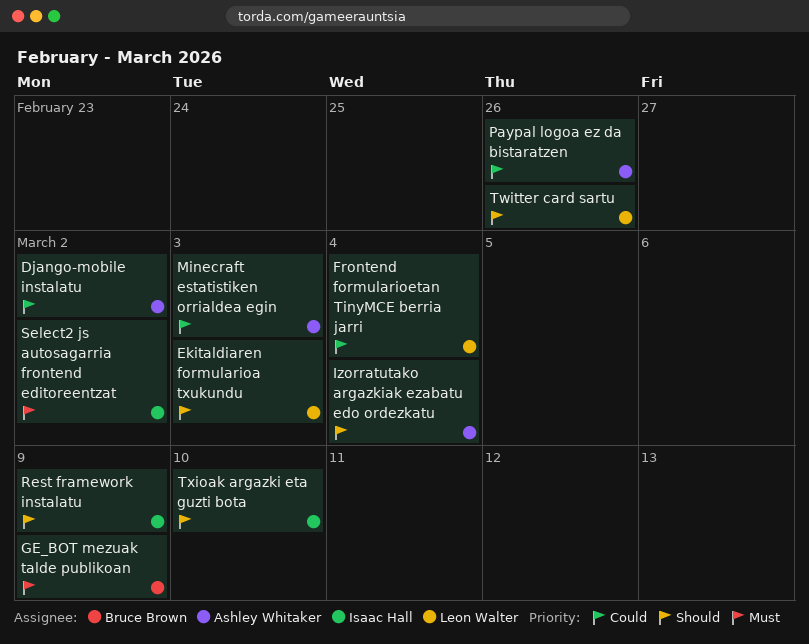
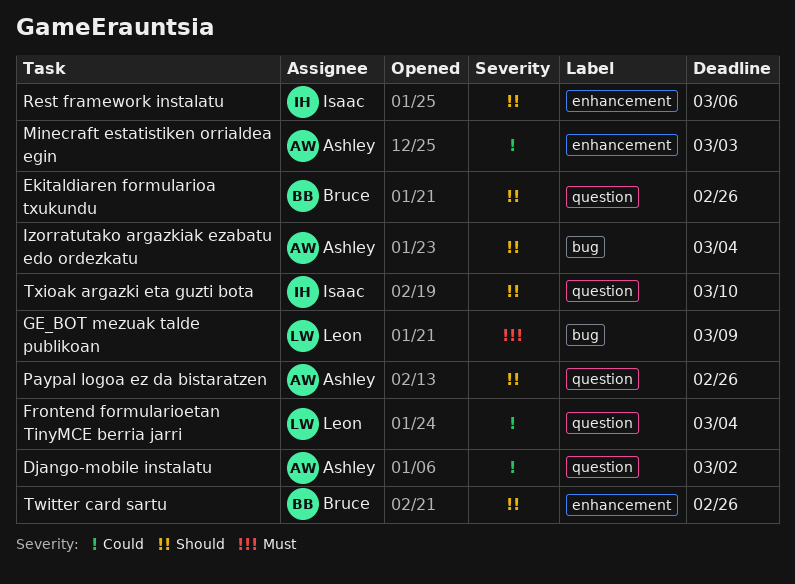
Ekitaldiaren formularioa txukundu, owner: Leon Walter -> Bruce Brown
Ekitaldiaren formularioa txukundu, due: Mar 3 -> Feb 26
GE_BOT mezuak talde publikoan, owner: Bruce Brown -> Leon Walter
Paypal logoa ez da bistaratzen, priority: Could -> Should
Rest framework instalatu, due: Mar 9 -> Mar 6
Select2 js autosagarria frontend editoreentzat: present -> none
Twitter card sartu, owner: Leon Walter -> Bruce Brown

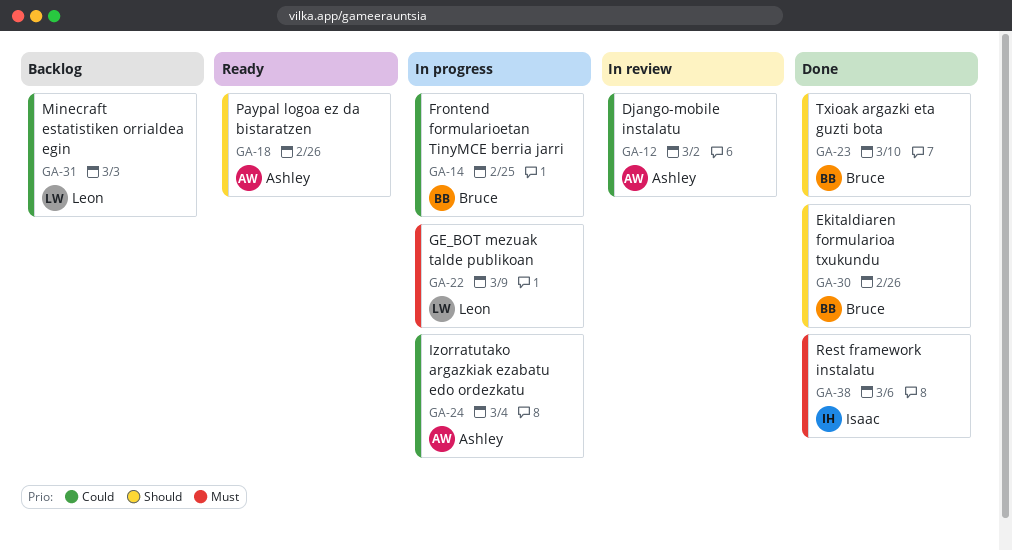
Frontend formularioetan TinyMCE berria jarri, owner: Leon -> Bruce
Frontend formularioetan TinyMCE berria jarri, due: Mar 4 -> Feb 25
Izorratutako argazkiak ezabatu edo ordezkatu, priority: Should -> Could
Minecraft estatistiken orrialdea egin, owner: Ashley -> Leon
Rest framework instalatu, priority: Should -> Must
Twitter card sartu: present -> none
Txioak argazki eta guzti bota, owner: Isaac -> Bruce

